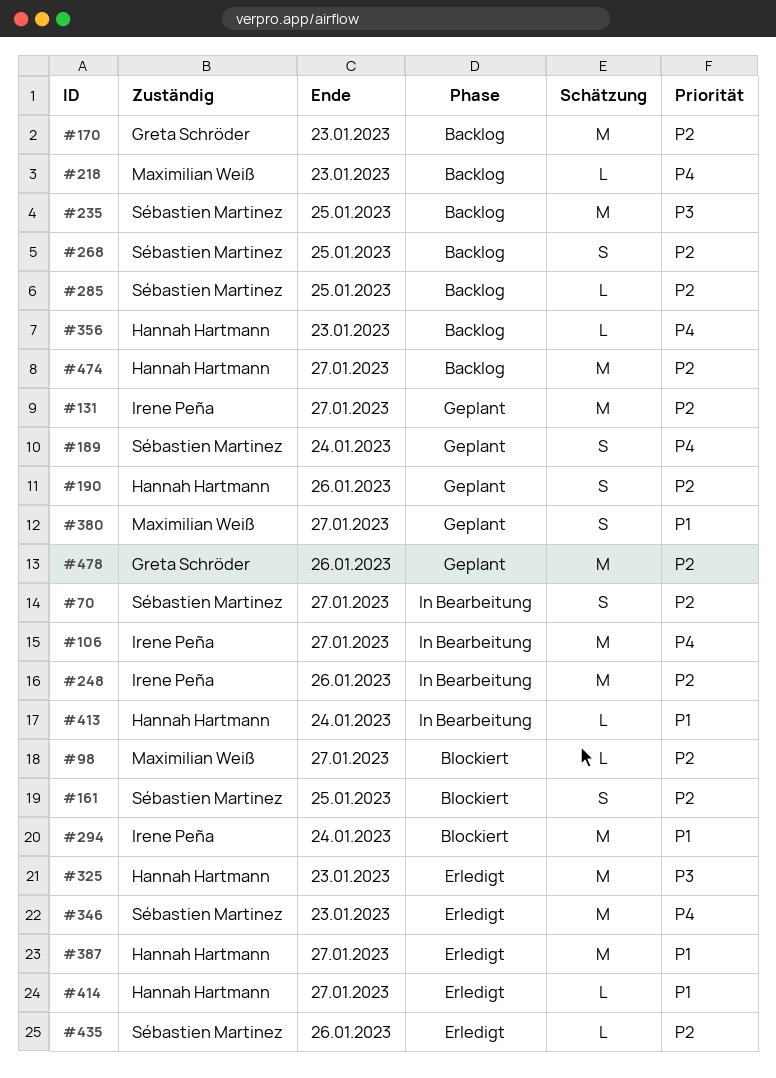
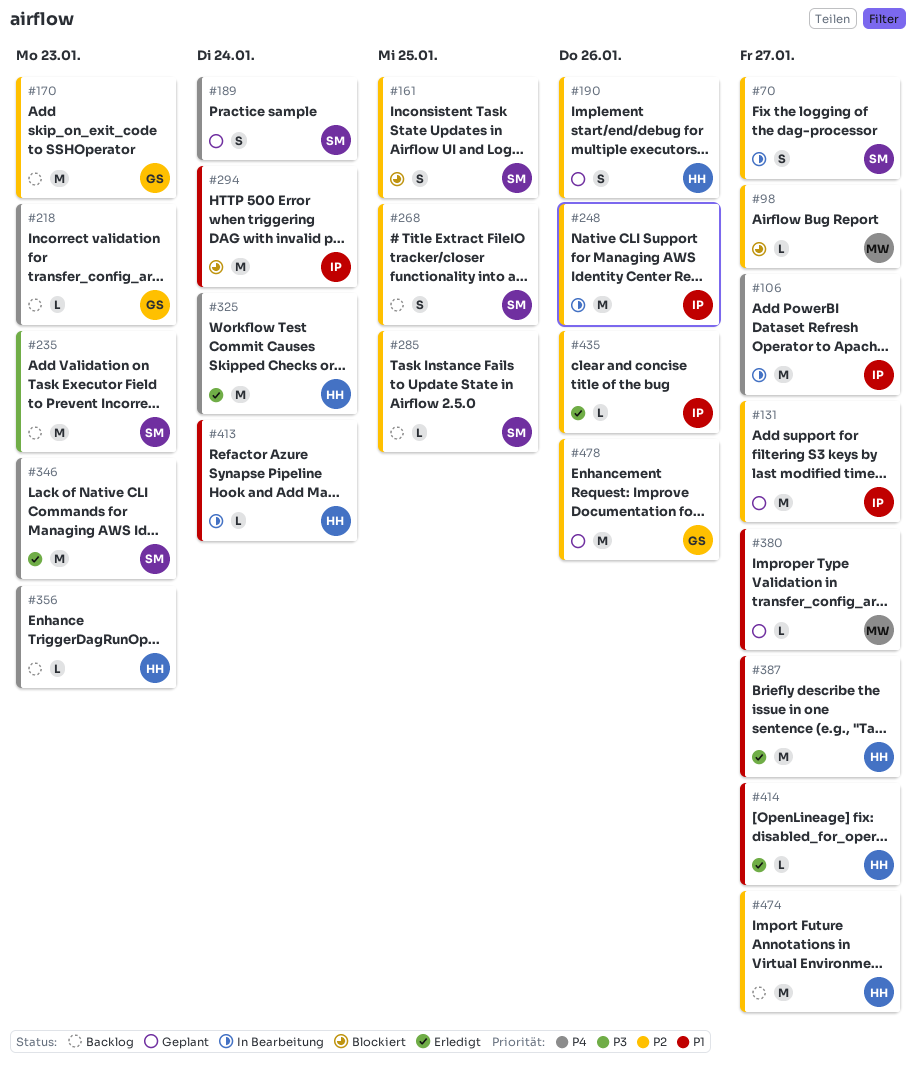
#218, owner: Maximilian Weiß -> Greta Schröder
#235, due: Jan 25 -> Jan 23
#325, priority: P3 -> P4
#325, due: Jan 23 -> Jan 24
#380, estimate: S -> L
#435, owner: Sébastien Martinez -> Irene Peña

